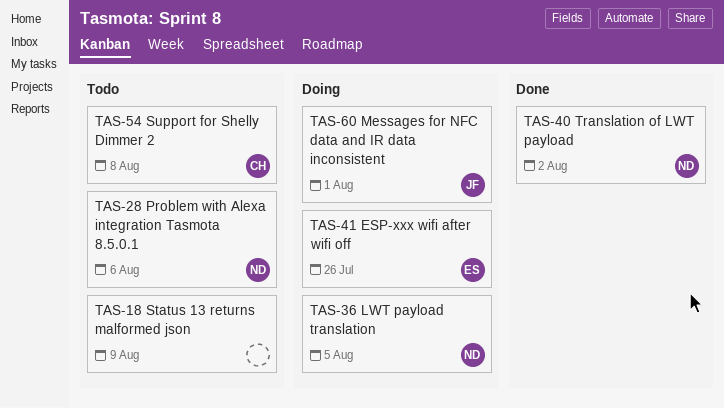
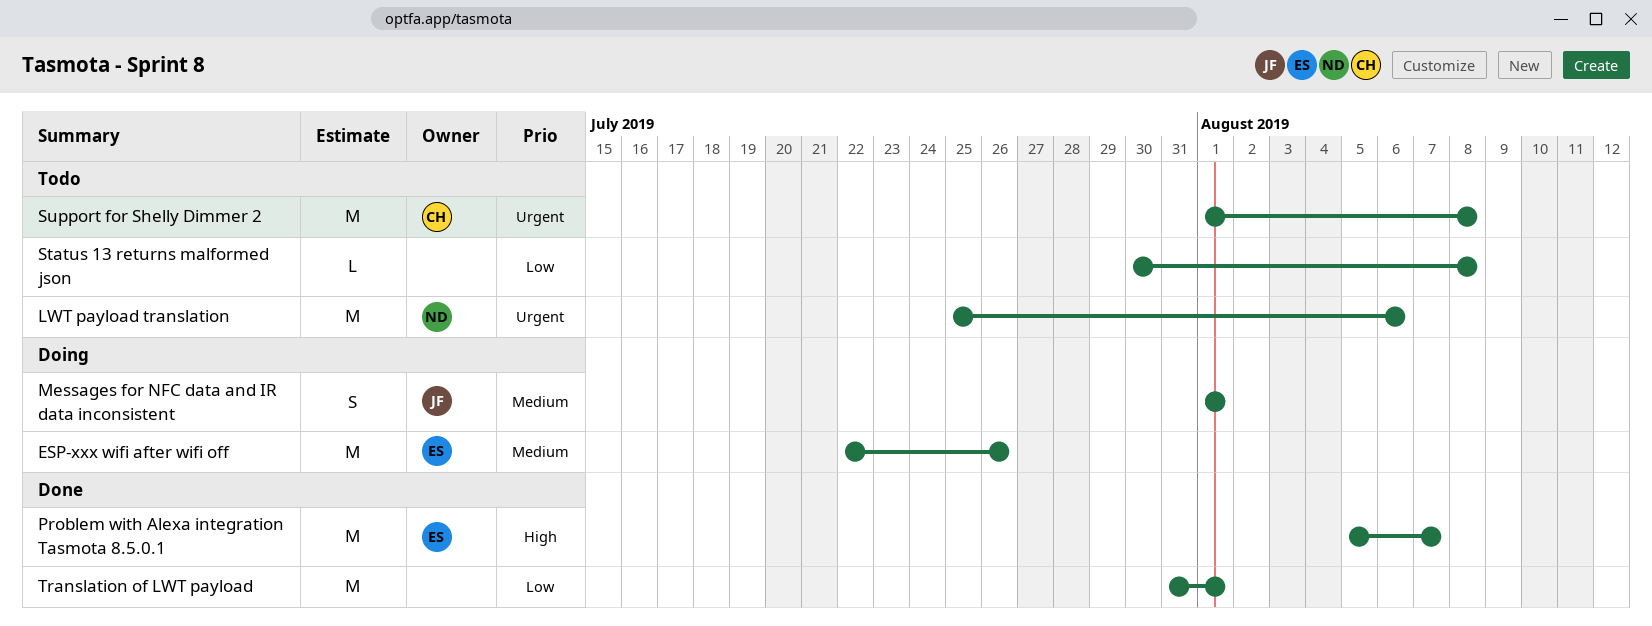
LWT payload translation, status: Doing -> Todo
LWT payload translation, due: Aug 5 -> Aug 6
Problem with Alexa integration Tasmota 8.5.0.1, status: Todo -> Done
Problem with Alexa integration Tasmota 8.5.0.1, owner: ND -> ES
Problem with Alexa integration Tasmota 8.5.0.1, due: Aug 6 -> Aug 7
Status 13 returns malformed json, due: Aug 9 -> Aug 8
Translation of LWT payload, owner: ND -> none
Translation of LWT payload, due: Aug 2 -> Aug 1

